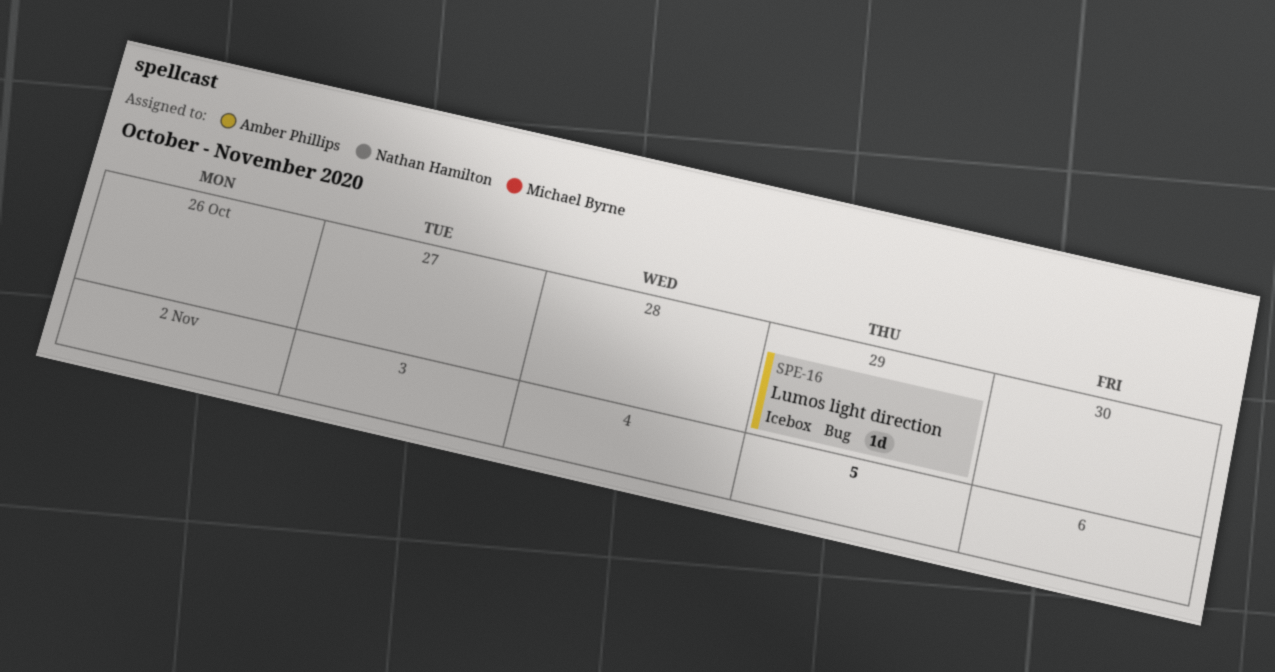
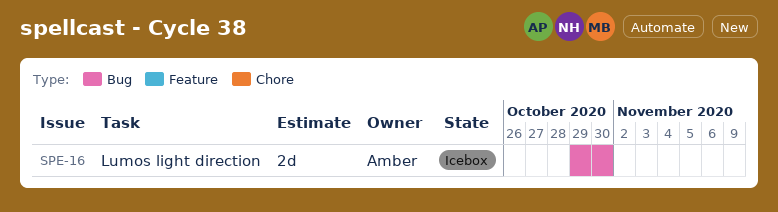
SPE-16, estimate: 1d -> 2d
SPE-16, due: Oct 29 -> Oct 30

